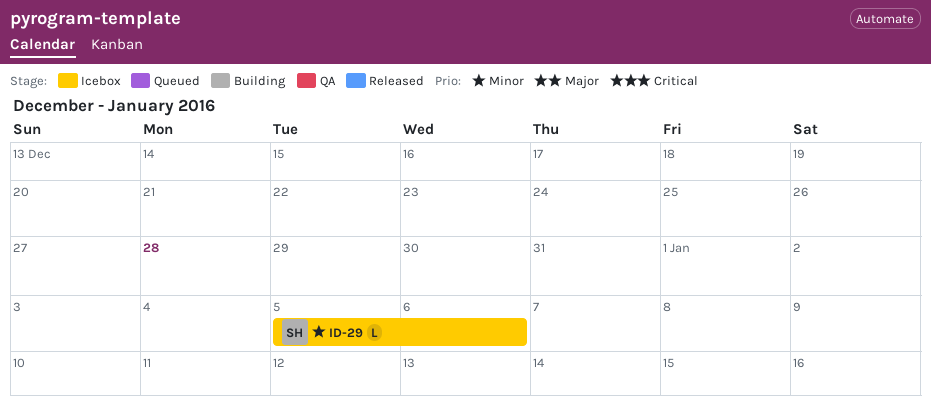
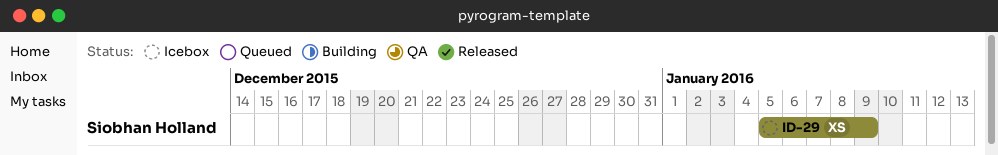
ID-29, estimate: L -> XS
ID-29, due: Jan 6 -> Jan 9

